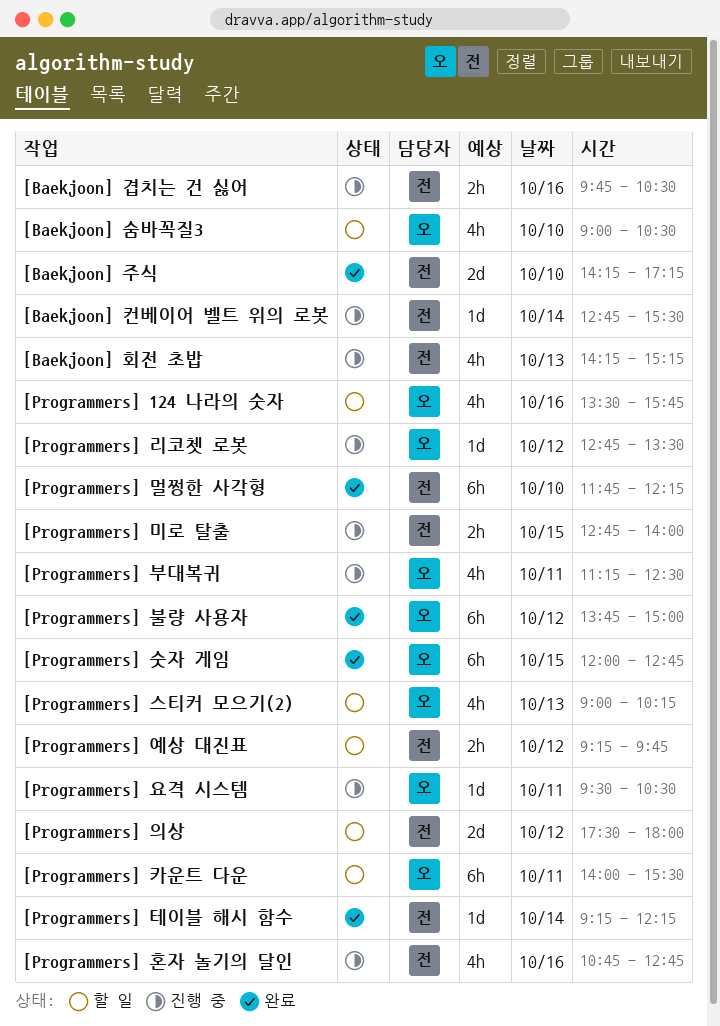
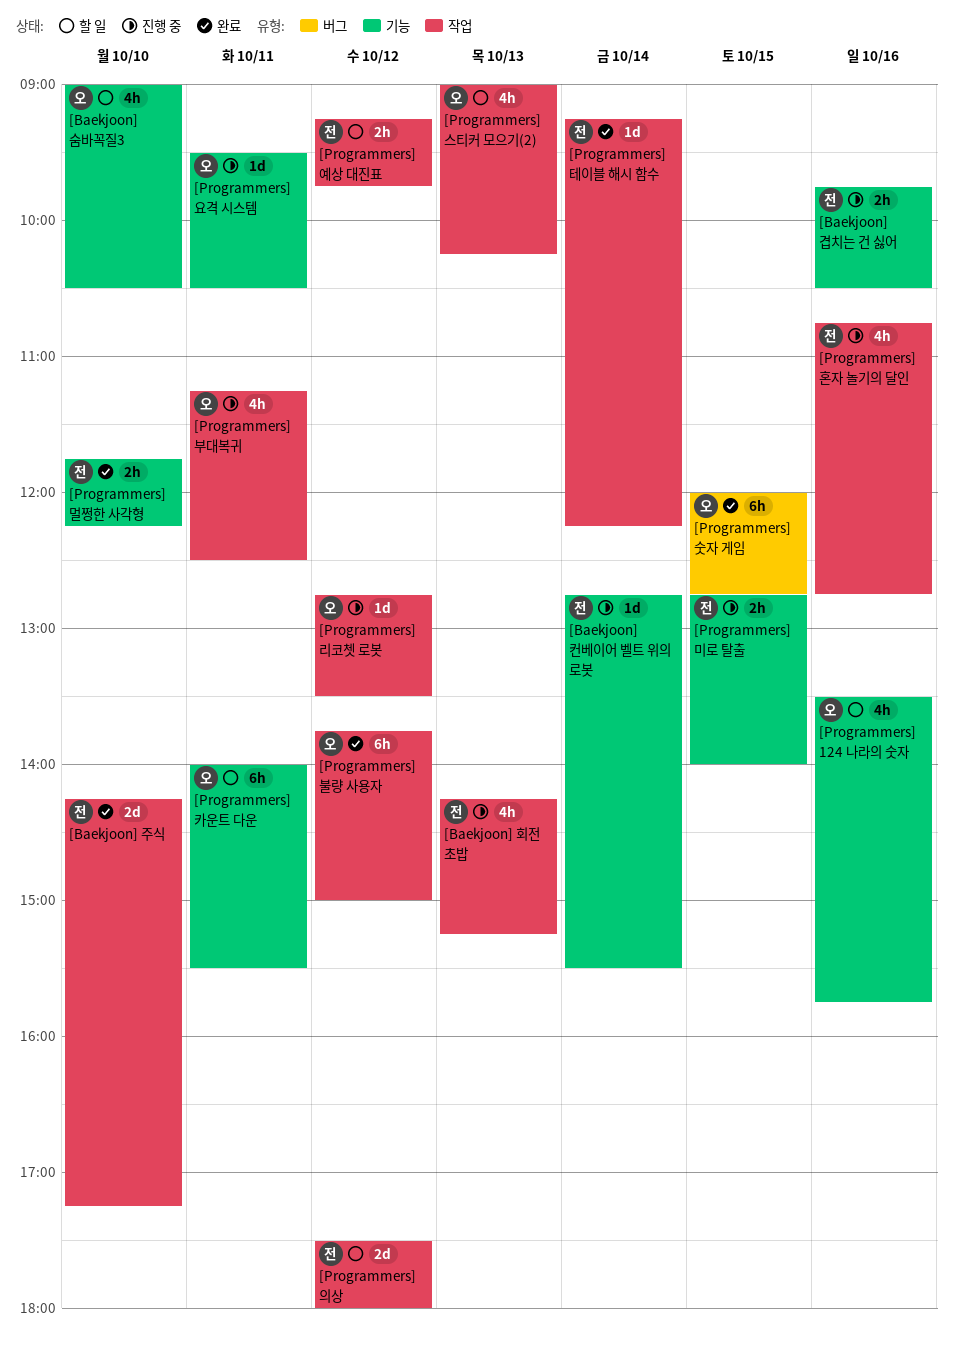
[Programmers] 멀쩡한 사각형, estimate: 6h -> 2h

